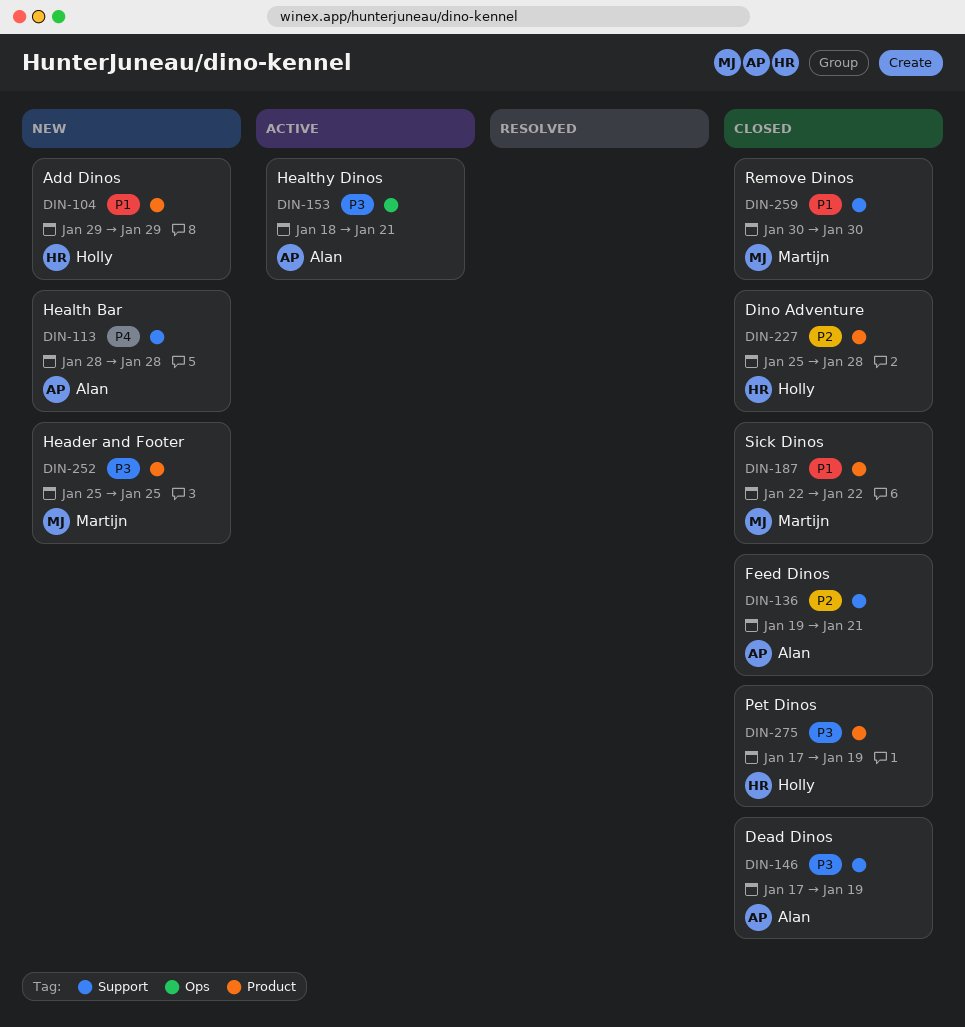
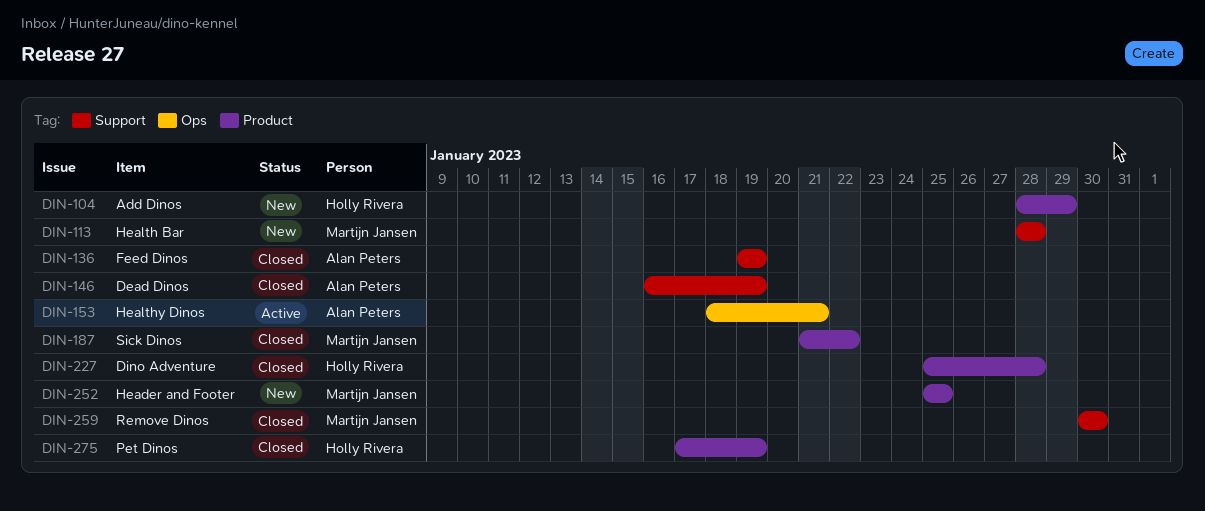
DIN-104, start: Jan 29 -> Jan 28
DIN-113, owner: Alan Peters -> Martijn Jansen
DIN-136, due: Jan 21 -> Jan 19
DIN-146, start: Jan 17 -> Jan 16
DIN-187, start: Jan 22 -> Jan 21

